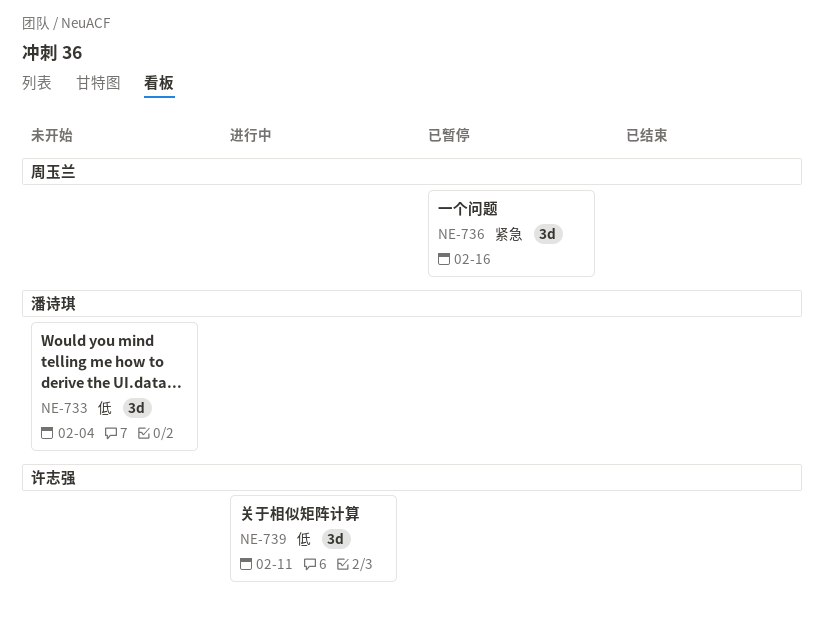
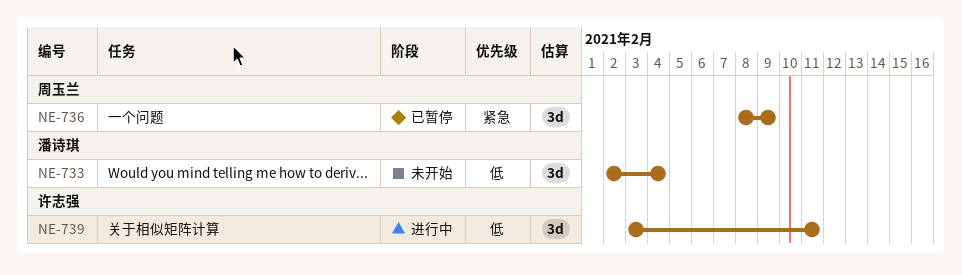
NE-736, due: Feb 16 -> Feb 9

